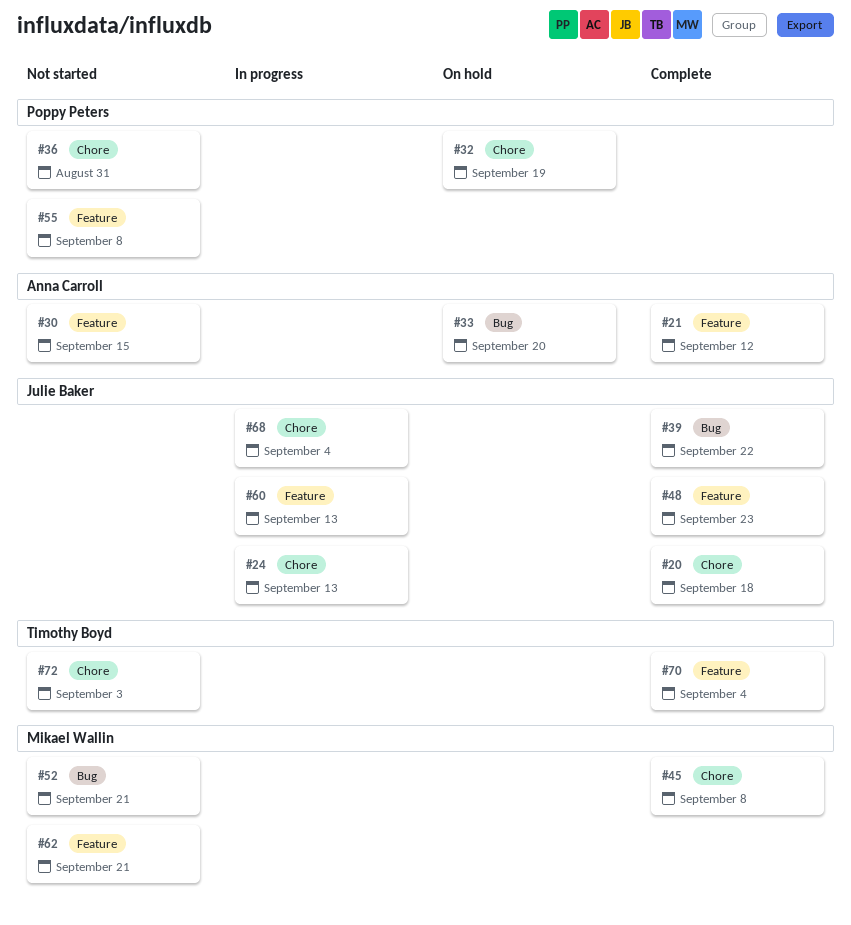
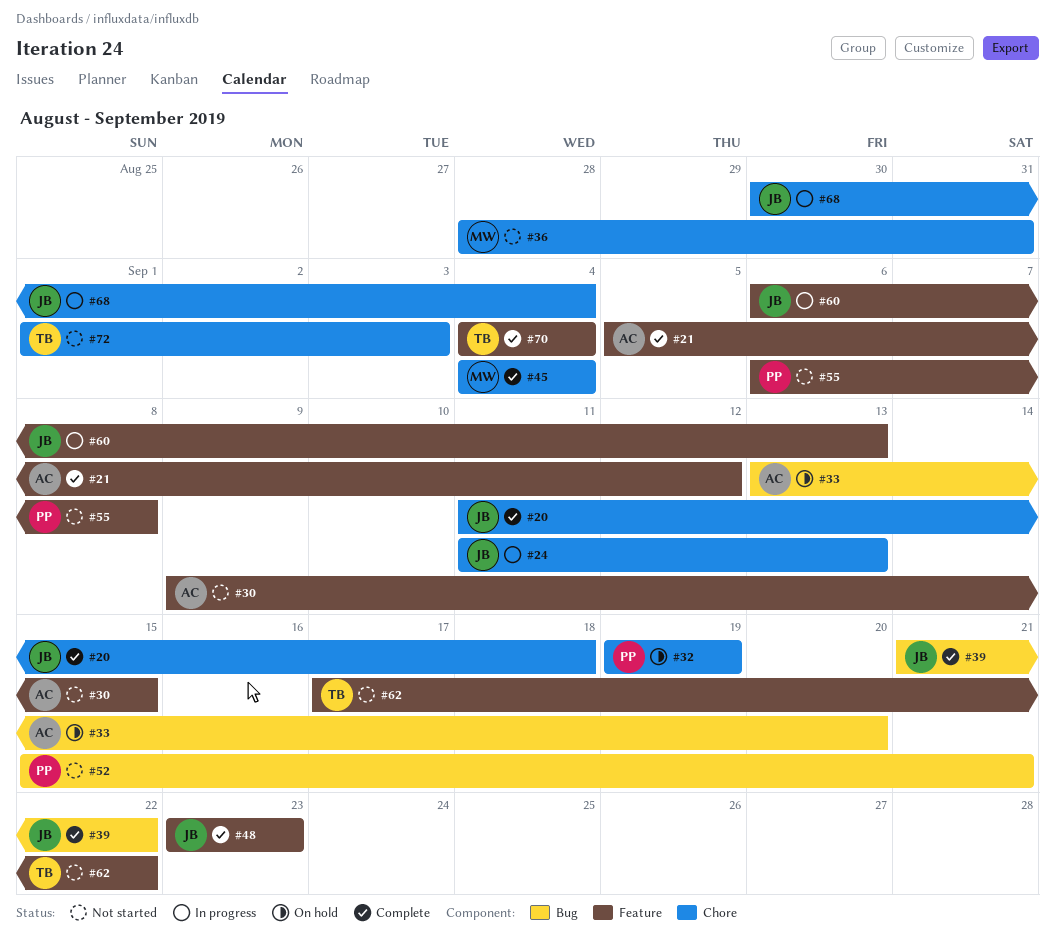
#36, owner: Poppy Peters -> Mikael Wallin
#45, due: Sep 8 -> Sep 4
#52, owner: Mikael Wallin -> Poppy Peters
#62, owner: Mikael Wallin -> Timothy Boyd
#62, due: Sep 21 -> Sep 22

